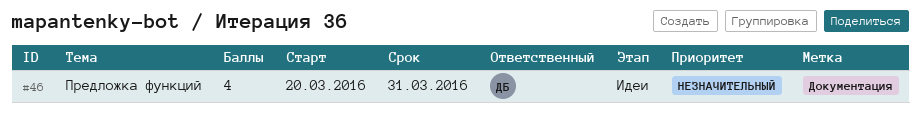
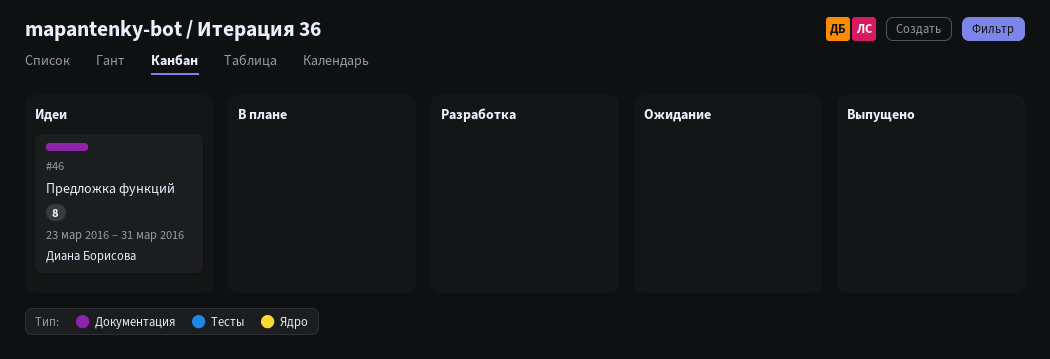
#46, estimate: 4 -> 8
#46, start: Mar 20 -> Mar 23

